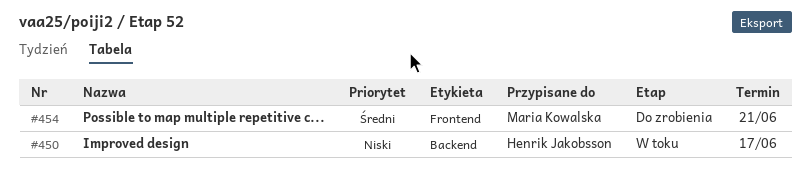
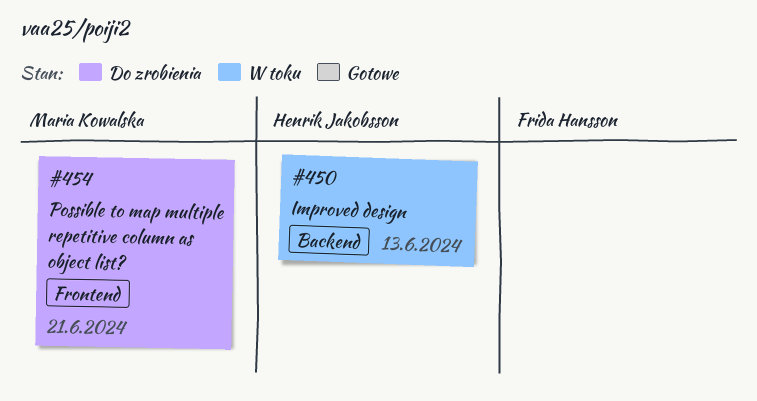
#450, due: Jun 17 -> Jun 13

